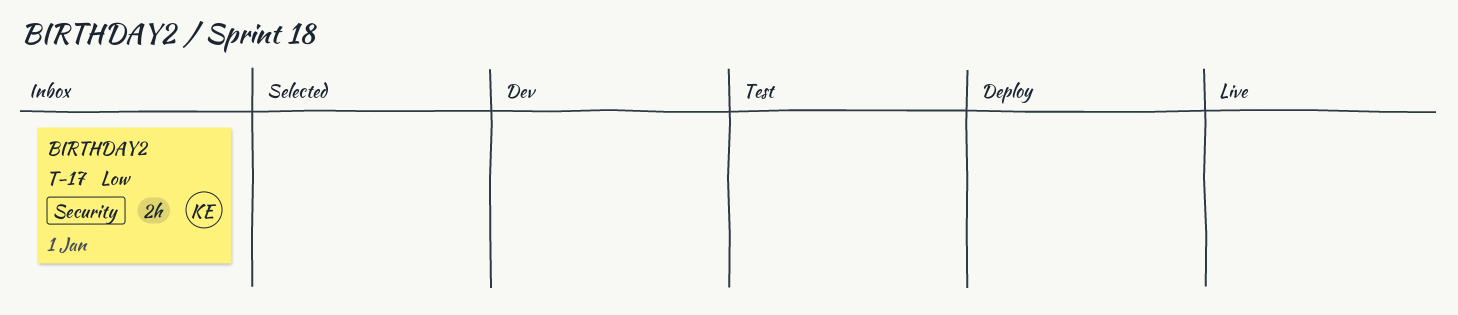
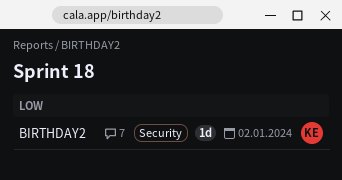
BIRTHDAY2, estimate: 2h -> 1d
BIRTHDAY2, due: Jan 1 -> Jan 2

